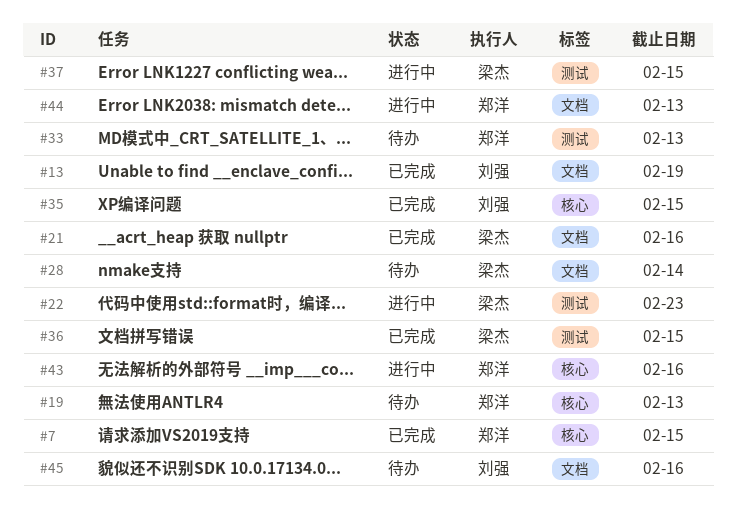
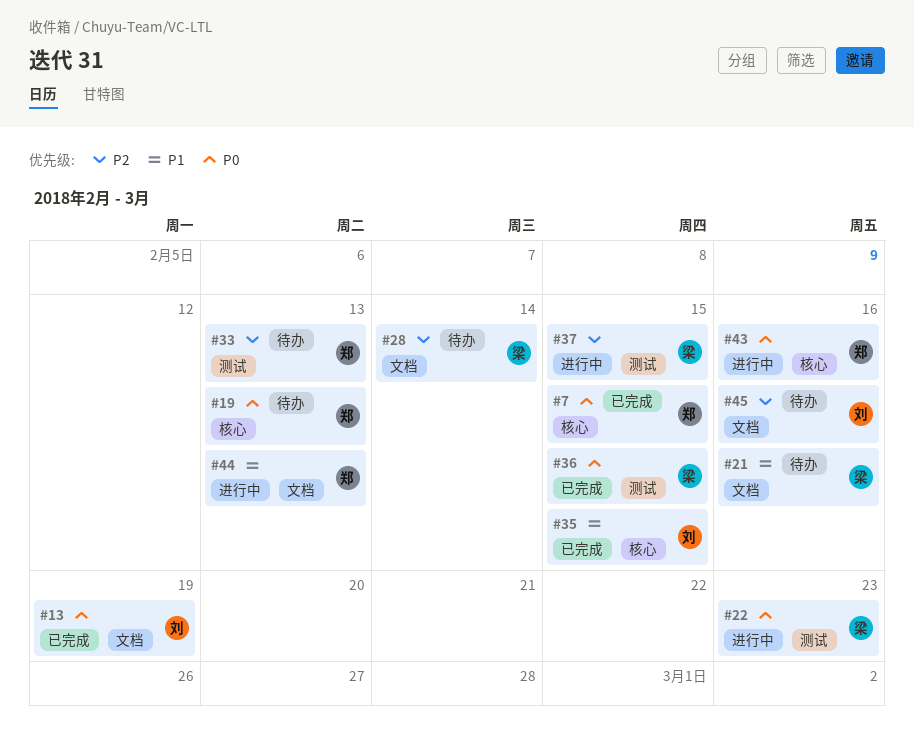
#21, status: 已完成 -> 待办

